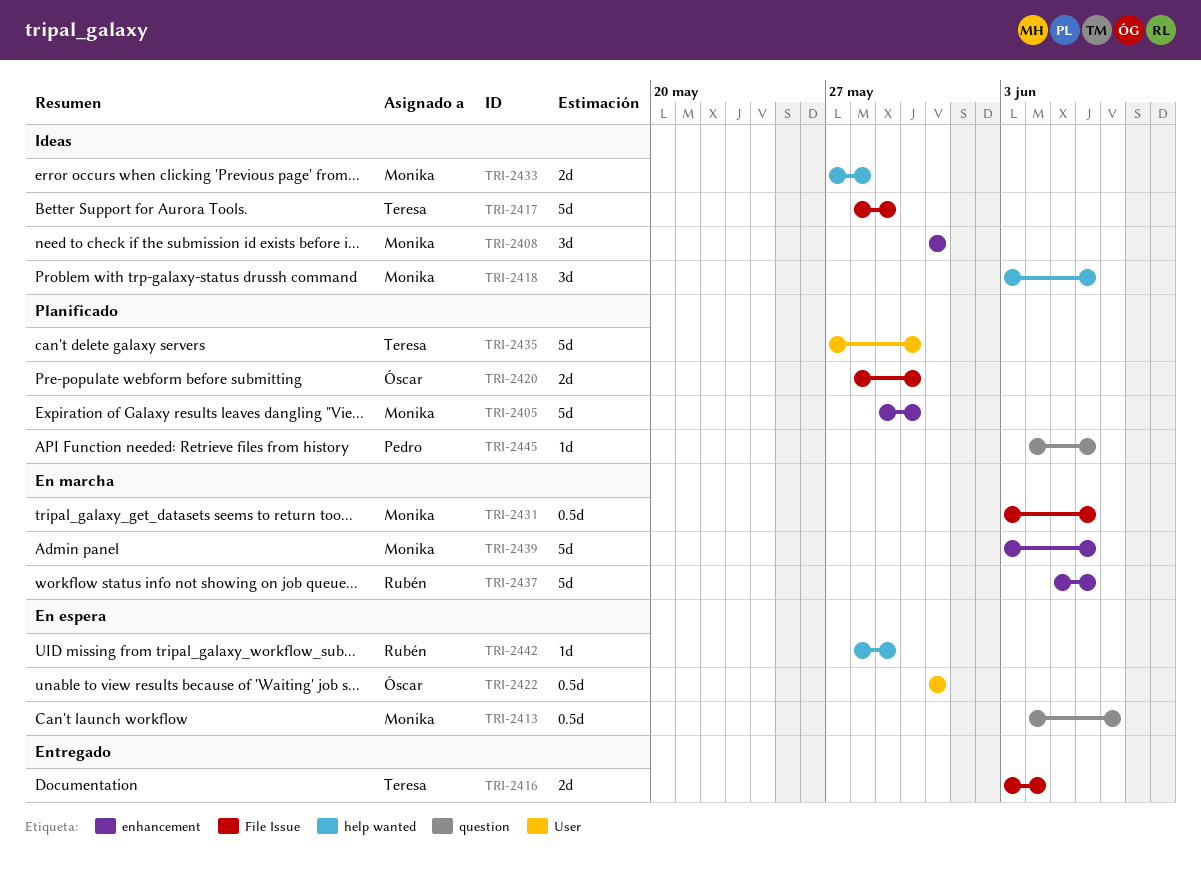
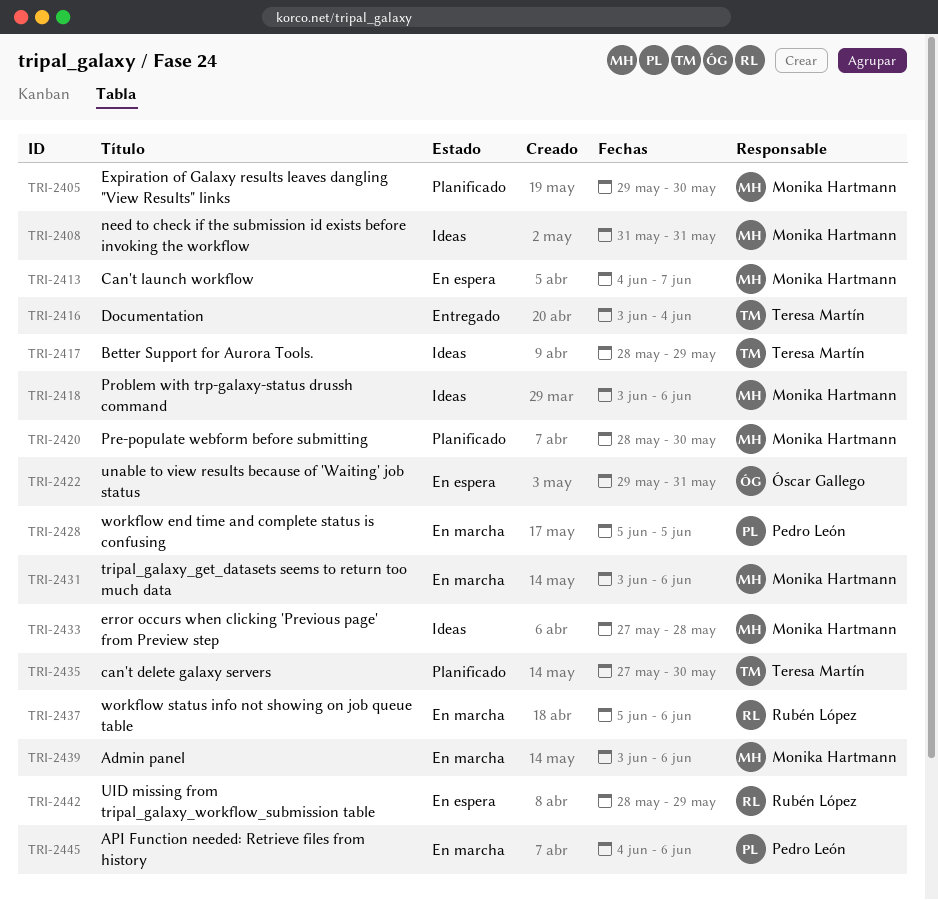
TRI-2420, owner: Óscar Gallego -> Monika Hartmann
TRI-2422, start: May 31 -> May 29
TRI-2428: none -> present
TRI-2445, status: Planificado -> En marcha

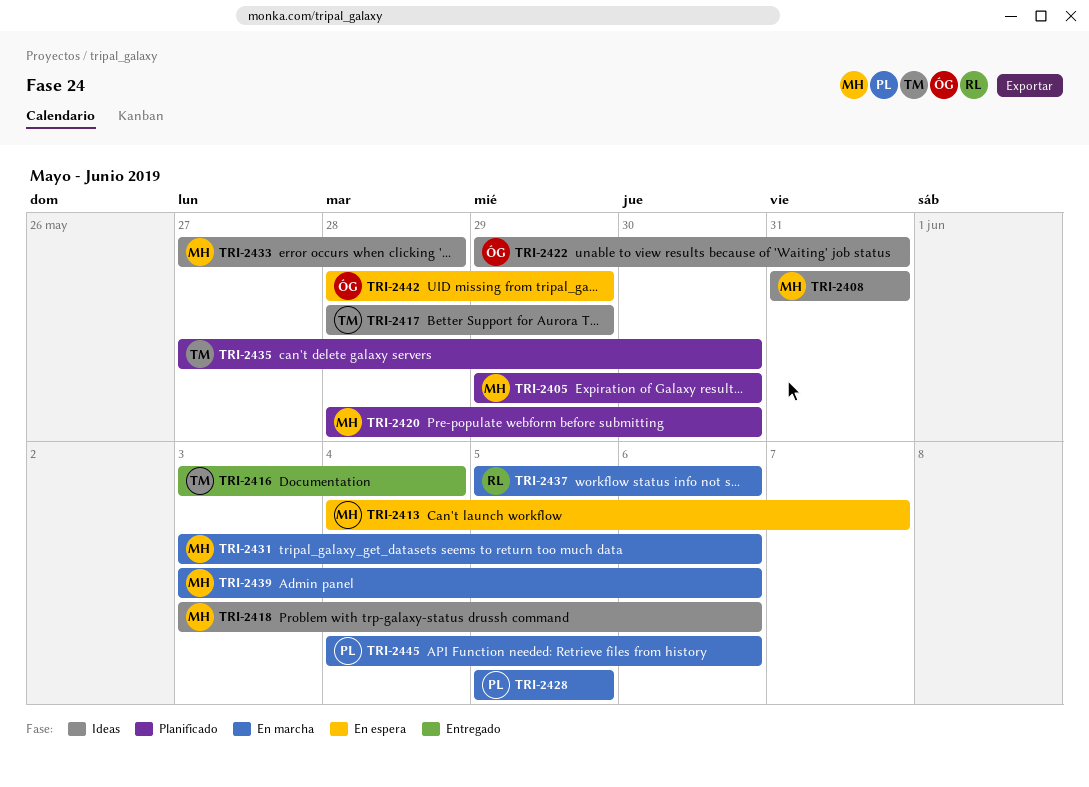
TRI-2422, status: En espera -> Ideas
TRI-2442, owner: Rubén López -> Óscar Gallego

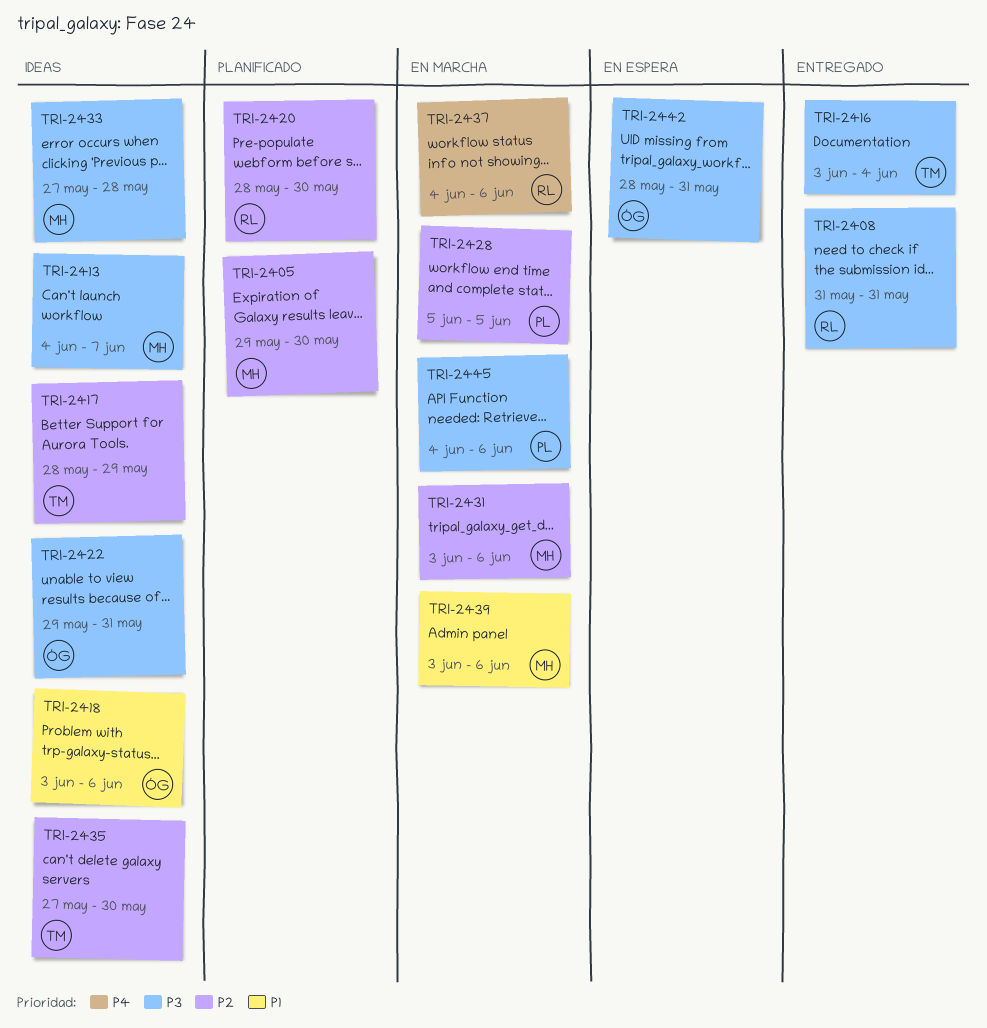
TRI-2408, status: Ideas -> Entregado
TRI-2408, owner: MH -> RL
TRI-2413, status: En espera -> Ideas
TRI-2418, owner: MH -> ÓG
TRI-2420, owner: MH -> RL
TRI-2435, status: Planificado -> Ideas
TRI-2437, start: Jun 5 -> Jun 4
TRI-2442, due: May 29 -> May 31

